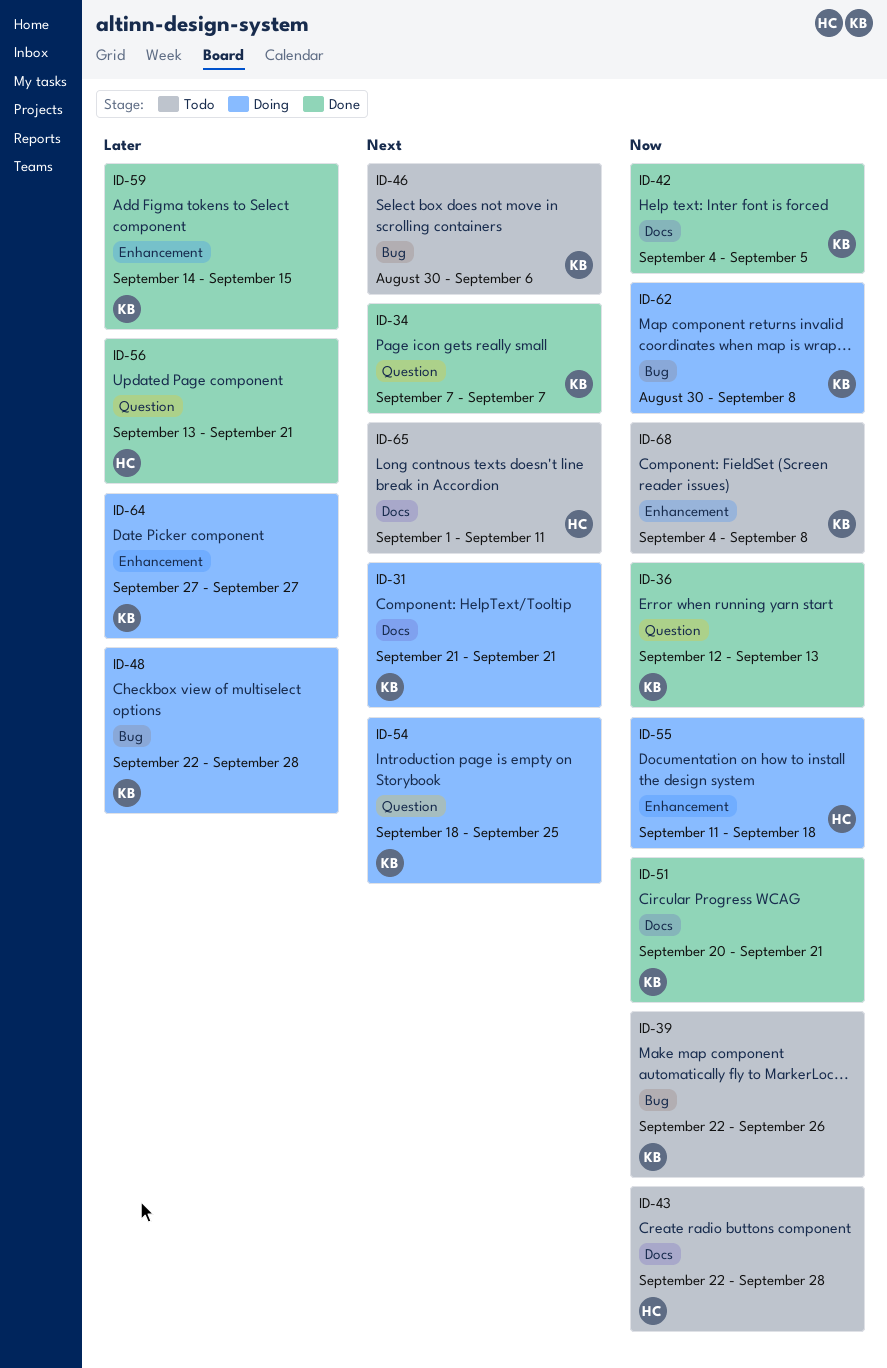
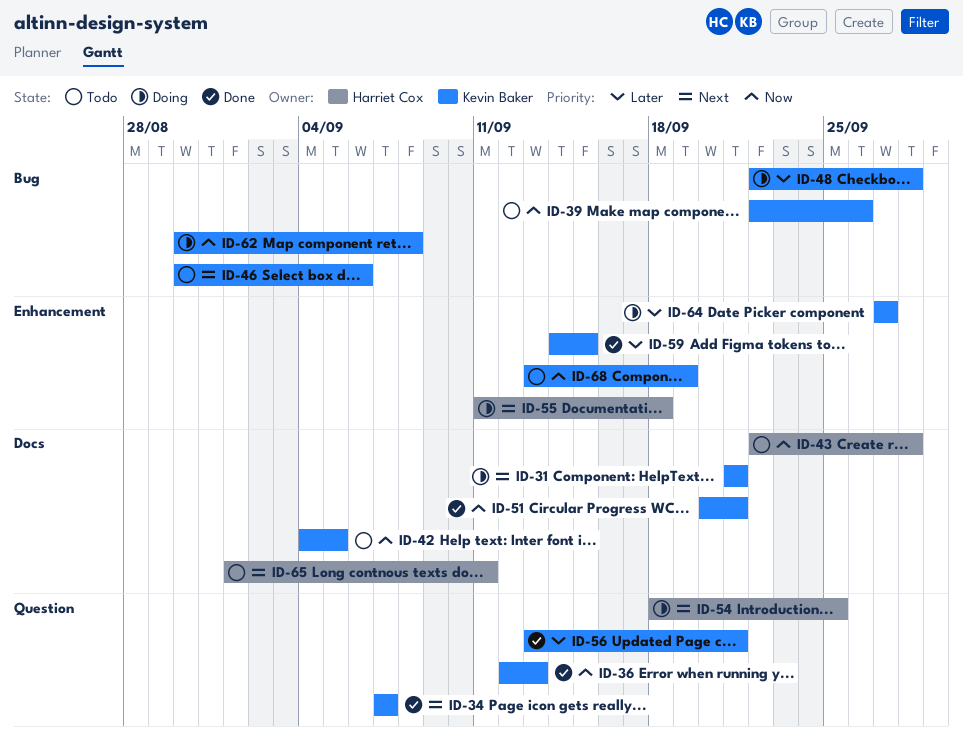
ID-42, status: Done -> Todo
ID-54, owner: Kevin Baker -> Harriet Cox
ID-55, priority: Now -> Next
ID-56, owner: Harriet Cox -> Kevin Baker
ID-68, start: Sep 4 -> Sep 13
ID-68, due: Sep 8 -> Sep 19

